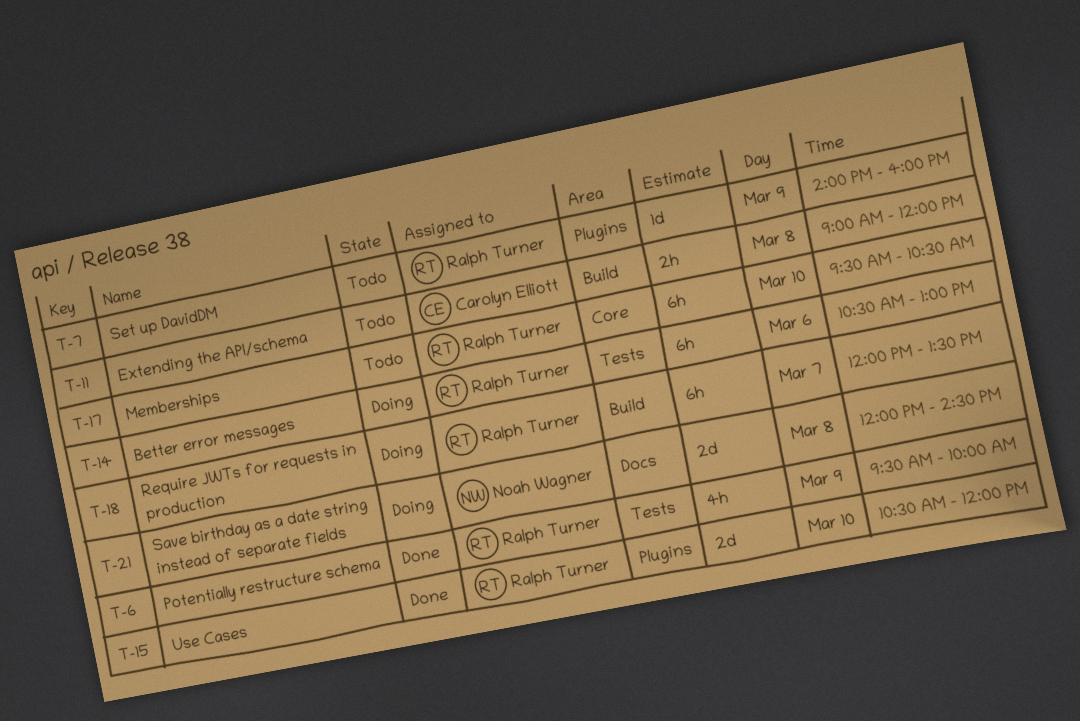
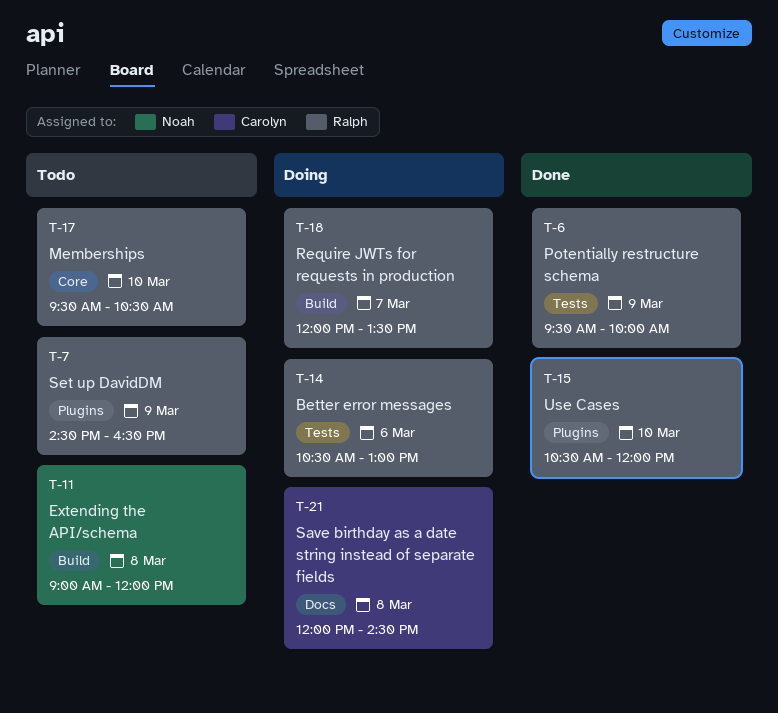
T-7, begins: 14:00 -> 14:30
T-7, ends: 16:00 -> 16:30
T-11, owner: Carolyn Elliott -> Noah Wagner
T-21, owner: Noah Wagner -> Carolyn Elliott

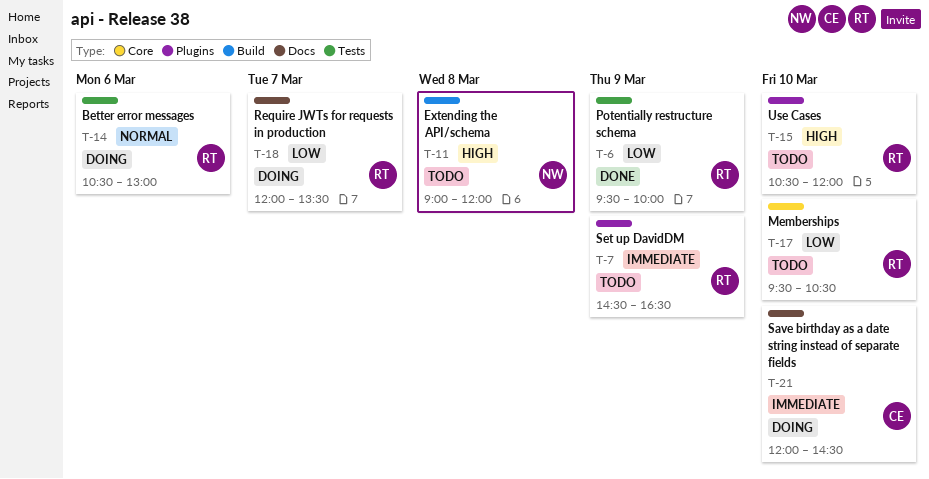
T-15, status: Done -> Todo
T-18, label: Build -> Docs
T-21, day: Mar 8 -> Mar 10

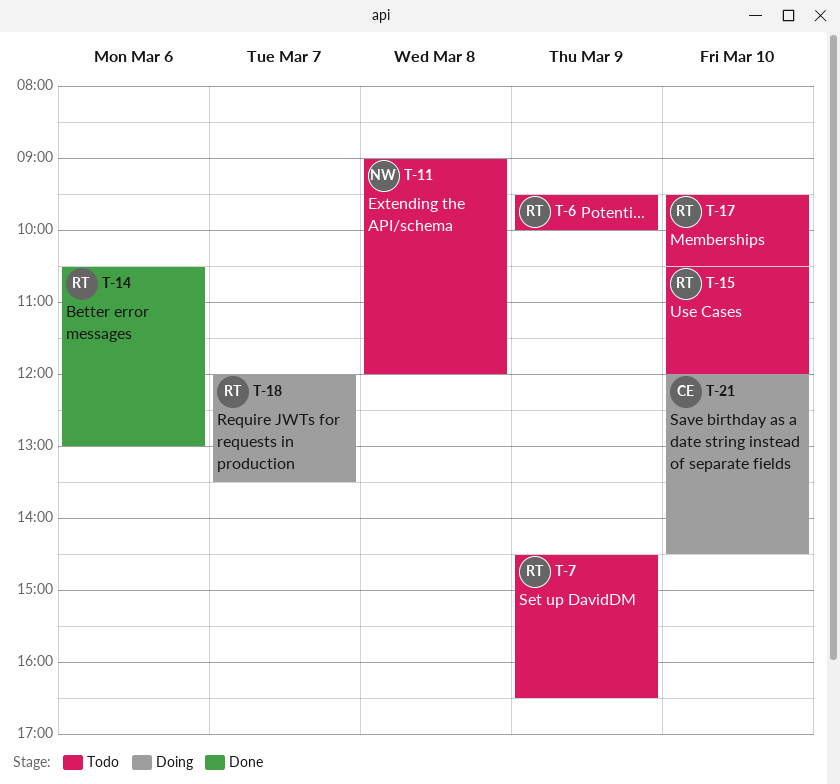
T-6, status: Done -> Todo
T-14, status: Doing -> Done

